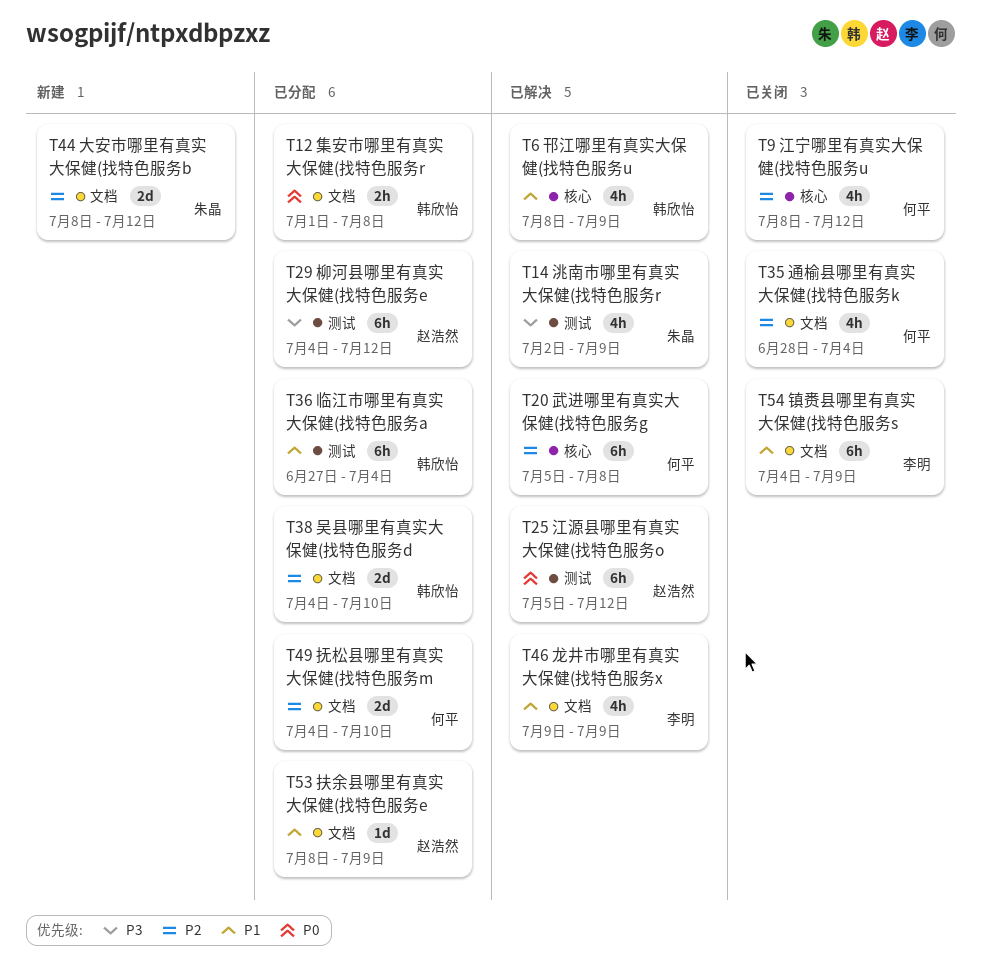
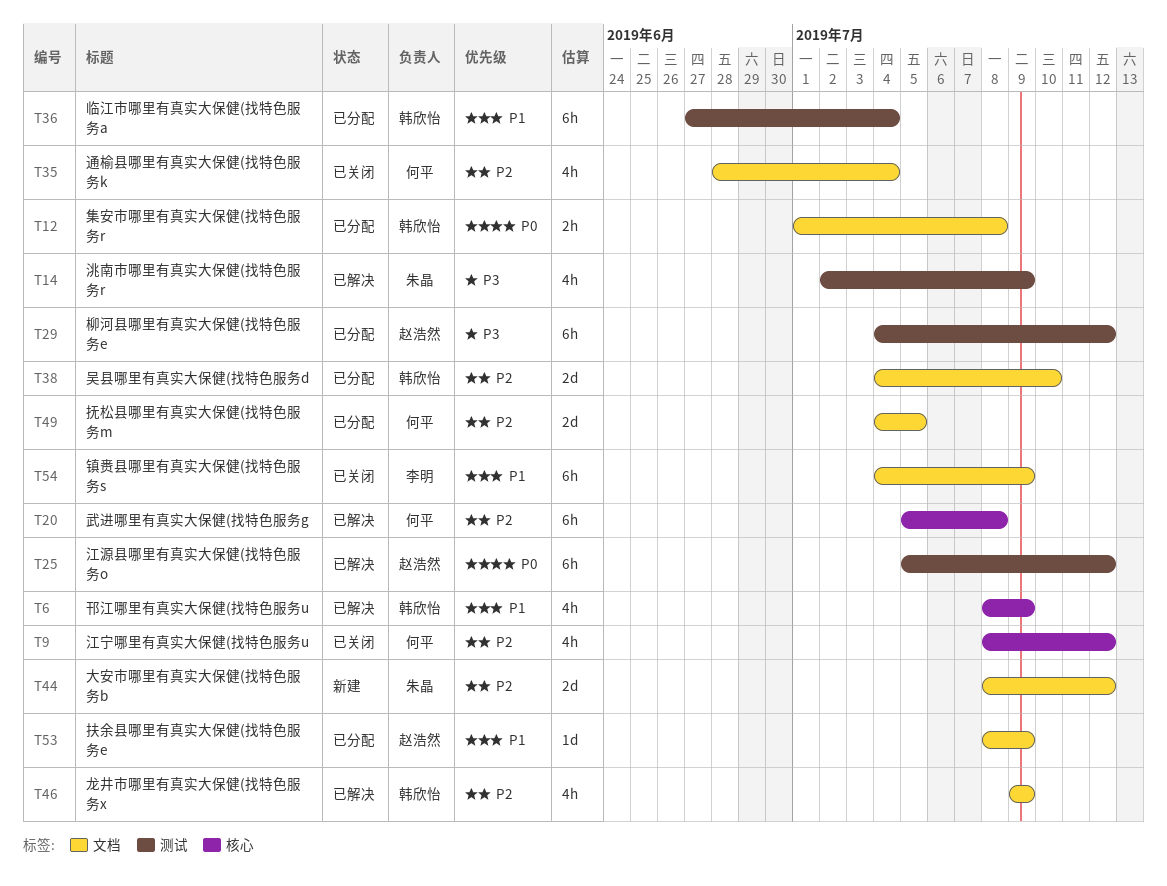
T46, owner: 李明 -> 韩欣怡
T46, priority: P1 -> P2
T49, due: Jul 10 -> Jul 5

